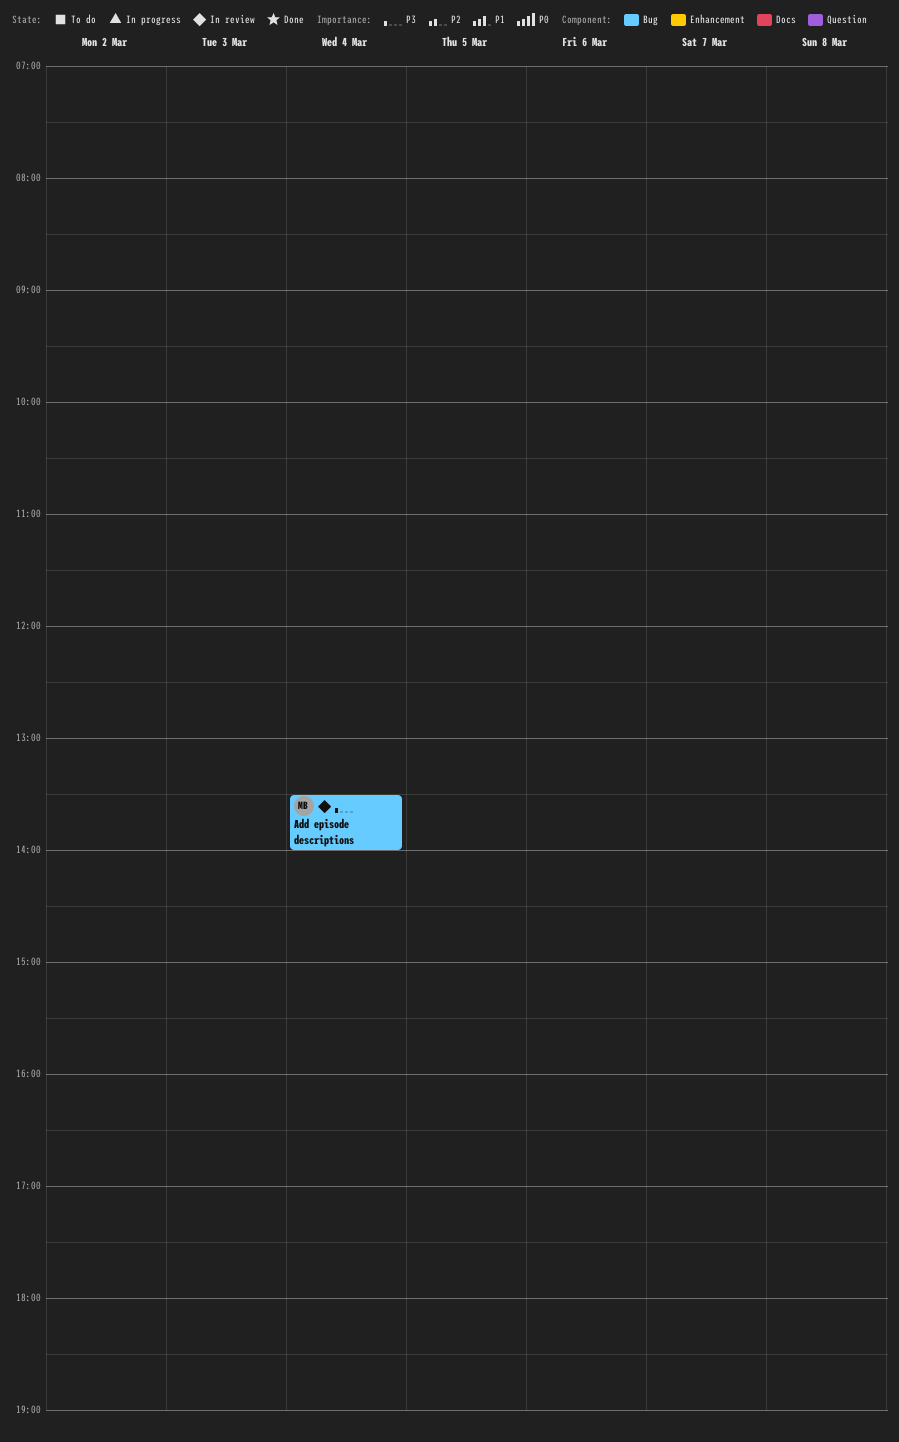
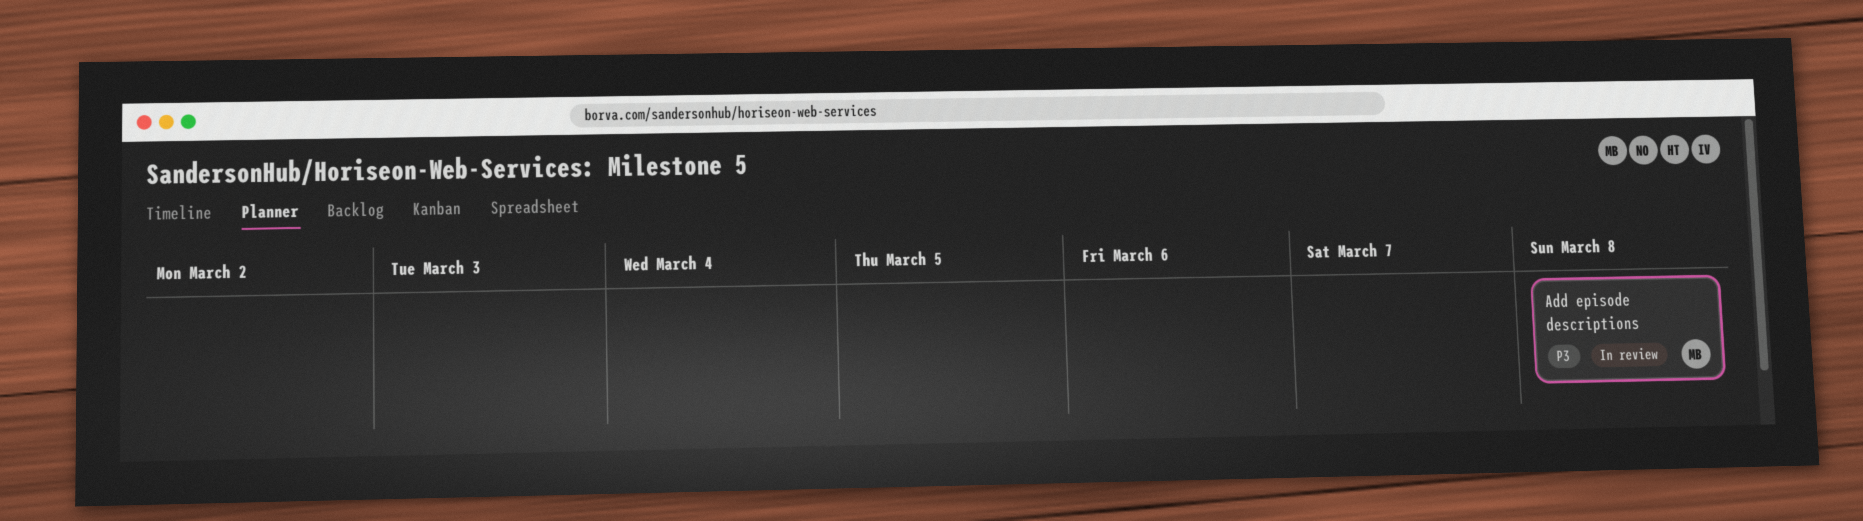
Add episode descriptions, day: Mar 4 -> Mar 8

